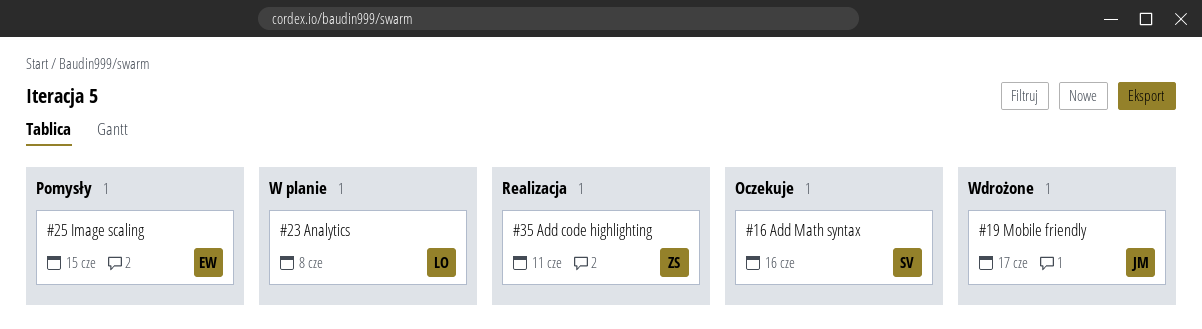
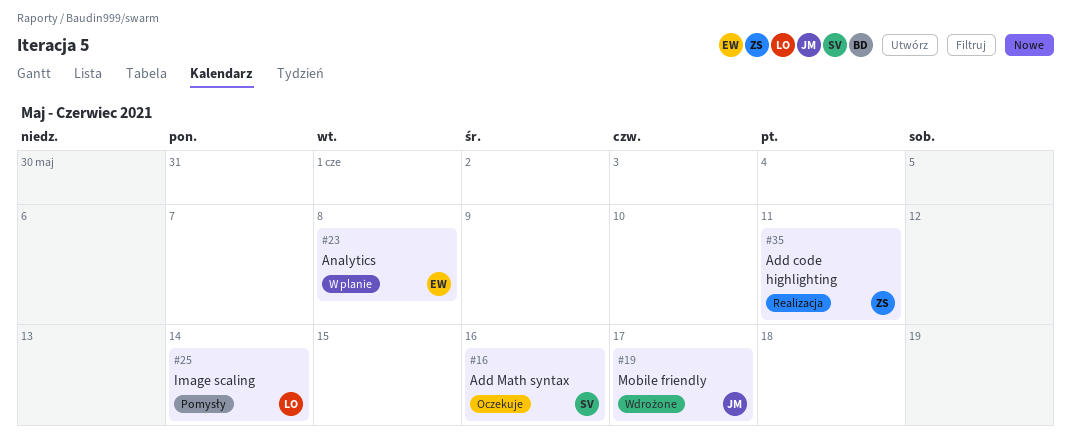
#23, owner: LO -> EW
#25, owner: EW -> LO
#25, due: Jun 15 -> Jun 14

